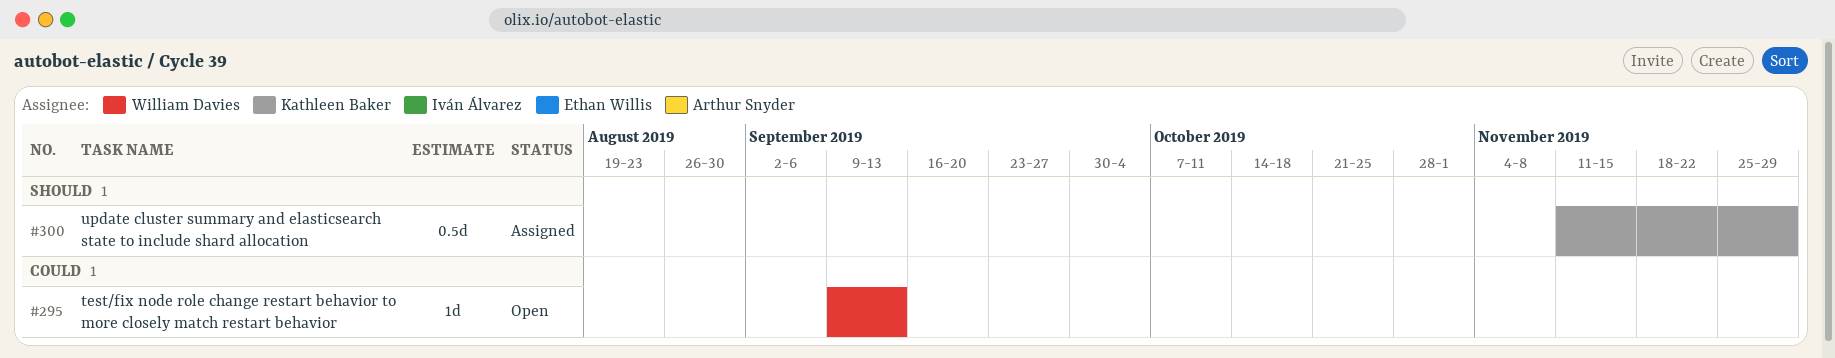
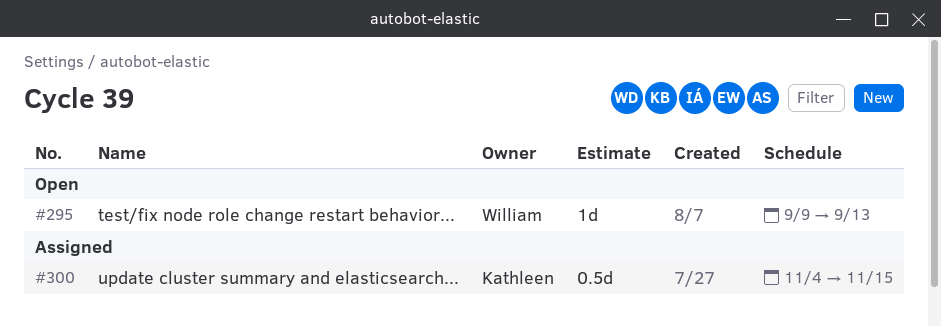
#300, start: Nov 11 -> Nov 4
#300, due: Nov 29 -> Nov 15

